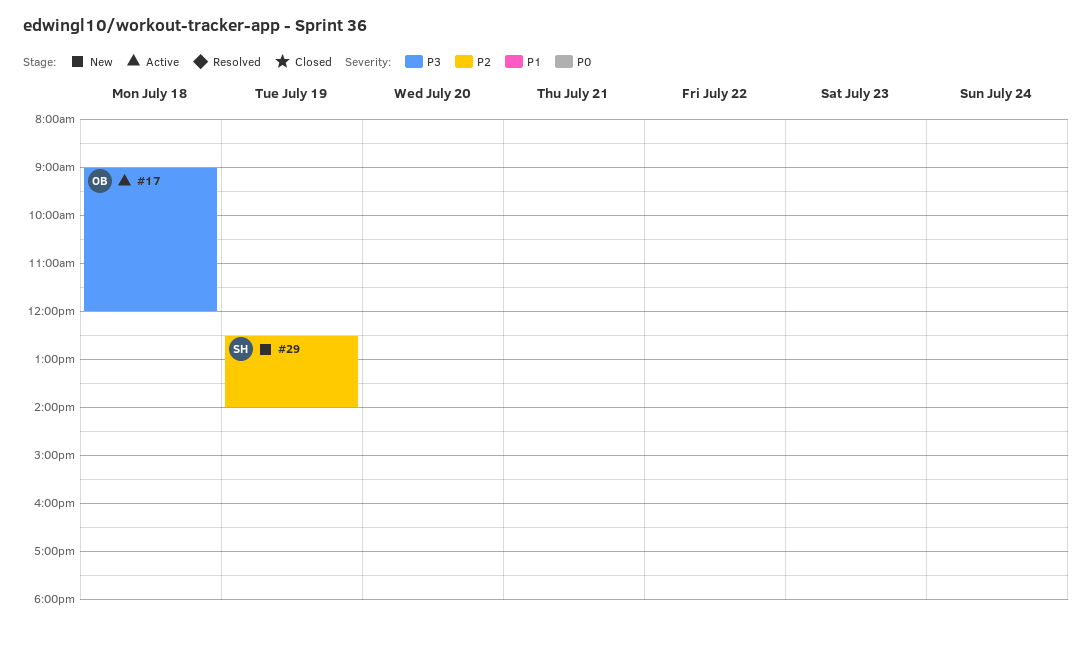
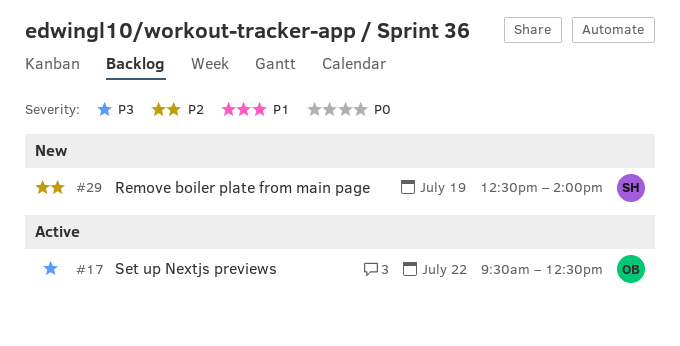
#17, day: Jul 18 -> Jul 22
#17, begins: 09:00 -> 09:30
#17, ends: 12:00 -> 12:30

